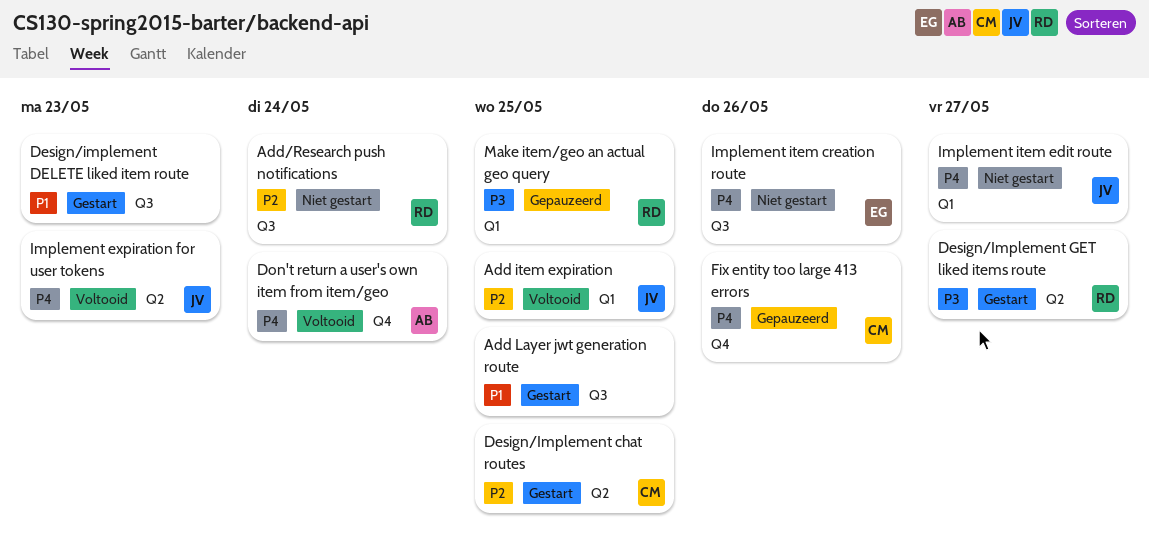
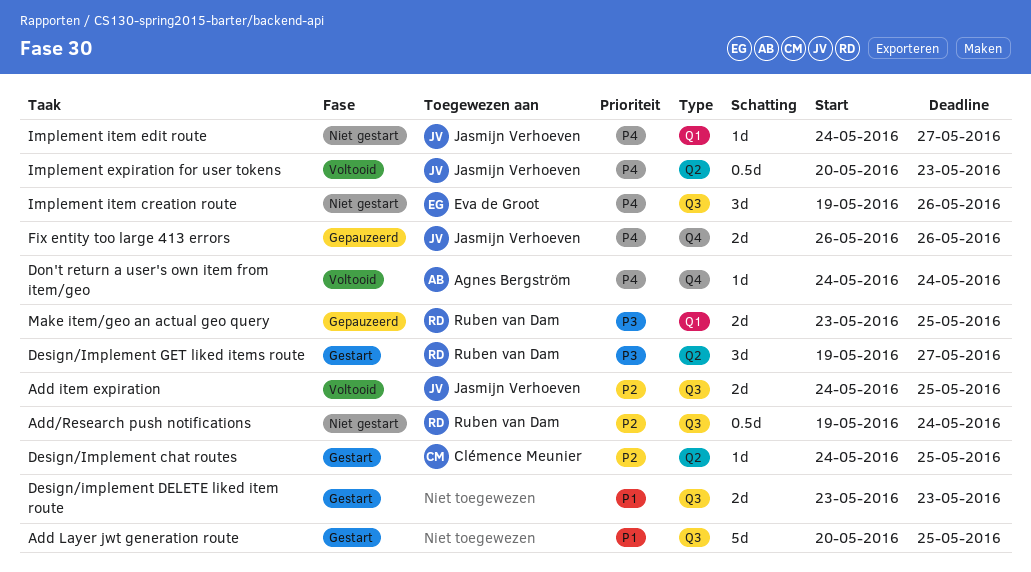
Add item expiration, label: Q1 -> Q3
Fix entity too large 413 errors, owner: Clémence Meunier -> Jasmijn Verhoeven

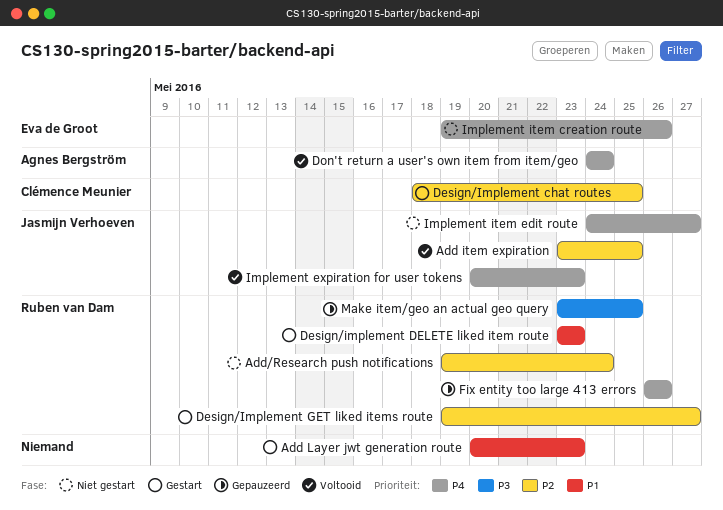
Add item expiration, start: May 24 -> May 23
Add Layer jwt generation route, due: May 25 -> May 23
Design/Implement chat routes, start: May 24 -> May 18
Design/implement DELETE liked item route, owner: none -> Ruben van Dam
Design/Implement GET liked items route, priority: P3 -> P2
Fix entity too large 413 errors, owner: Jasmijn Verhoeven -> Ruben van Dam

